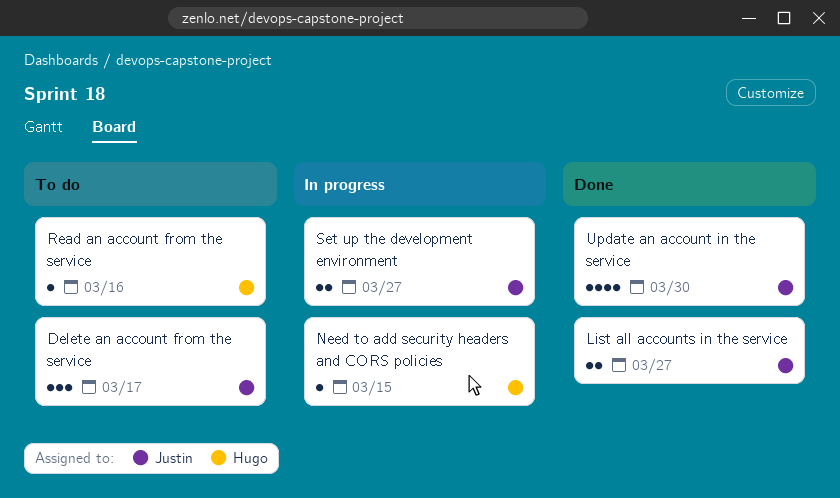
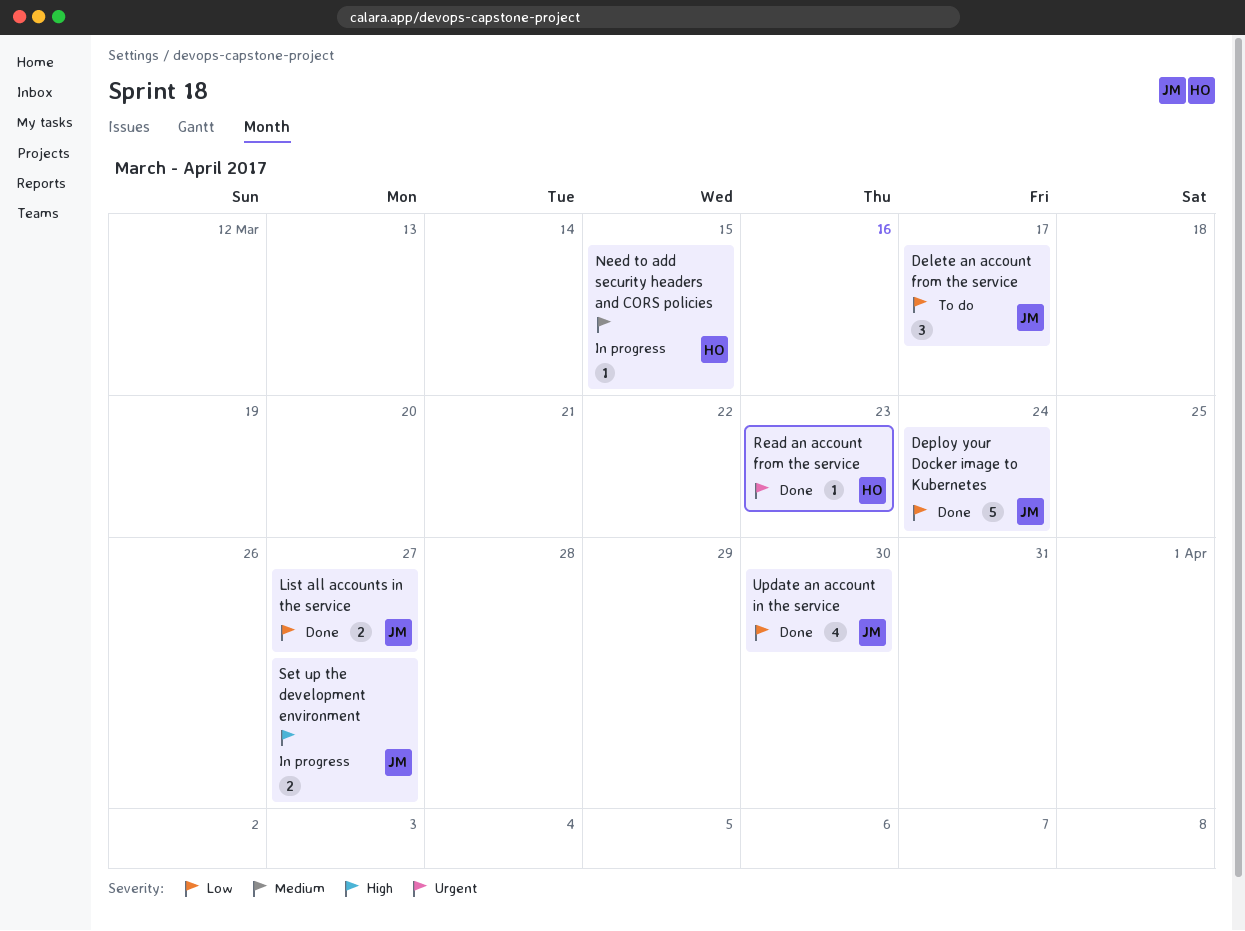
Deploy your Docker image to Kubernetes: none -> present
Read an account from the service, status: To do -> Done
Read an account from the service, due: Mar 16 -> Mar 23

